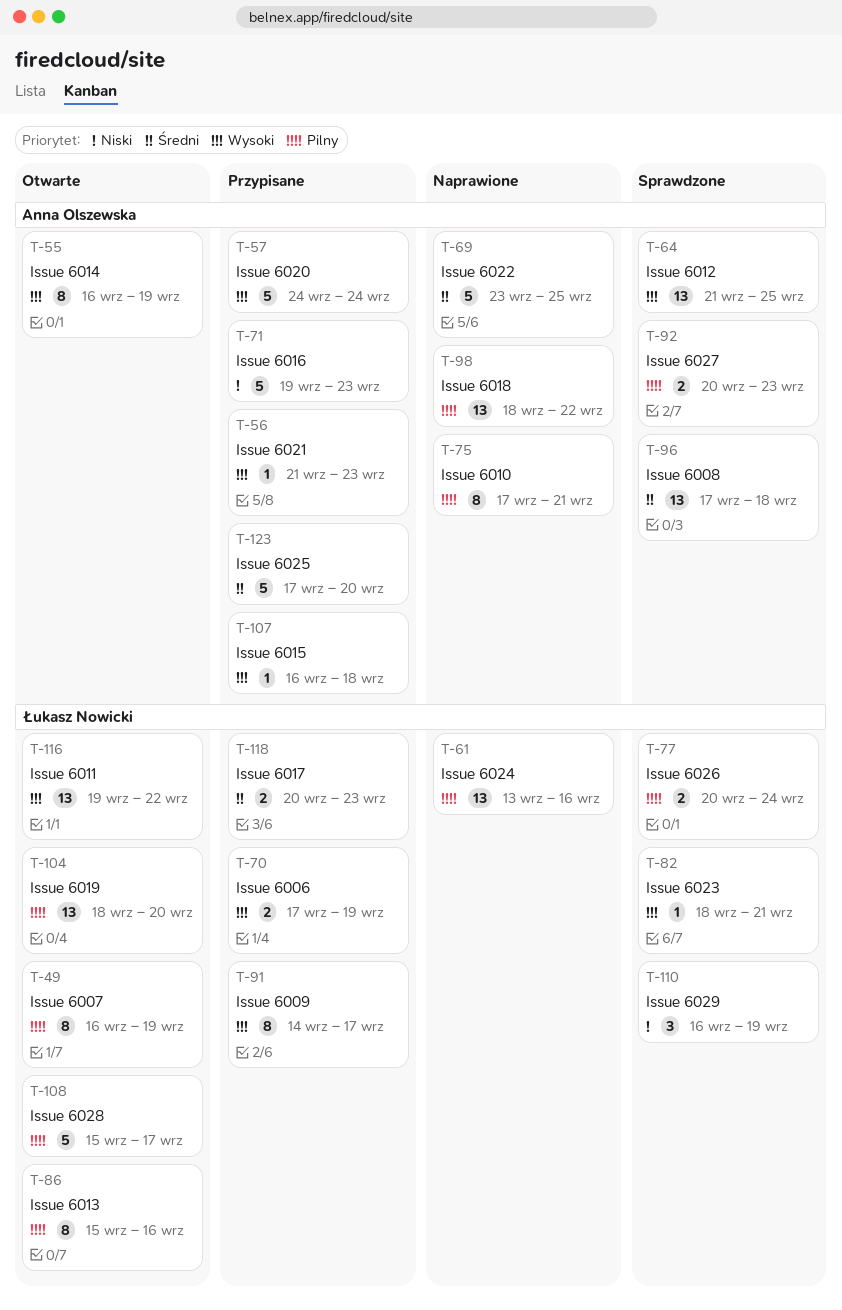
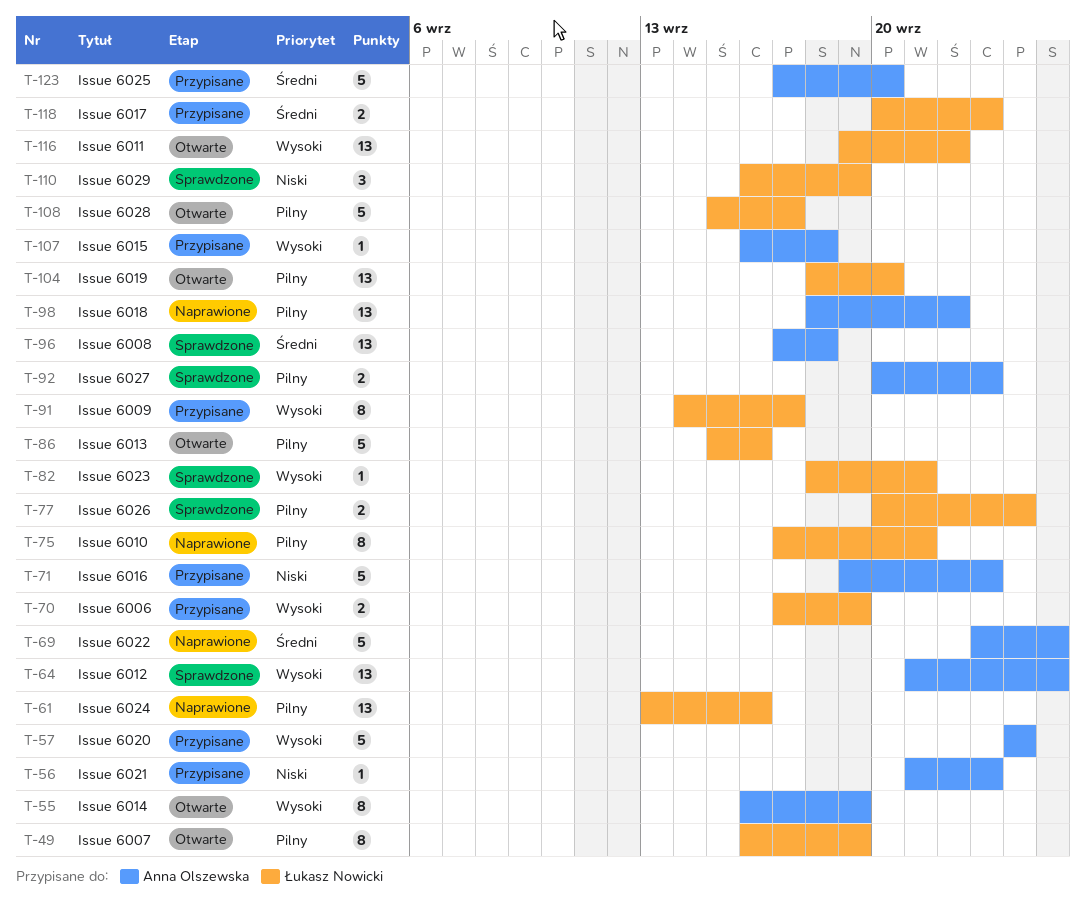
T-56, priority: Wysoki -> Niski
T-75, owner: Anna Olszewska -> Łukasz Nowicki
T-86, estimate: 8 -> 5

